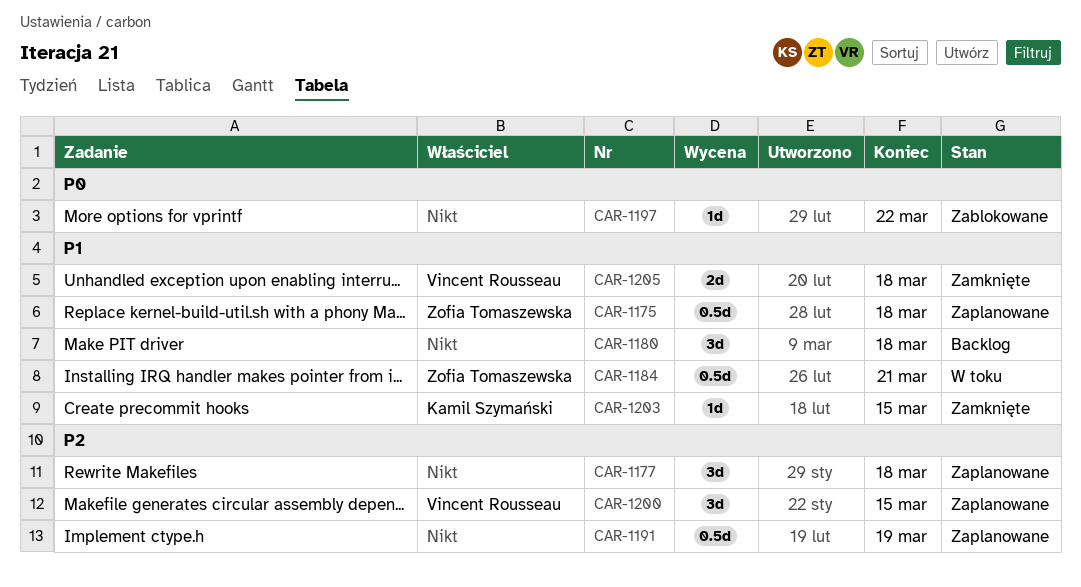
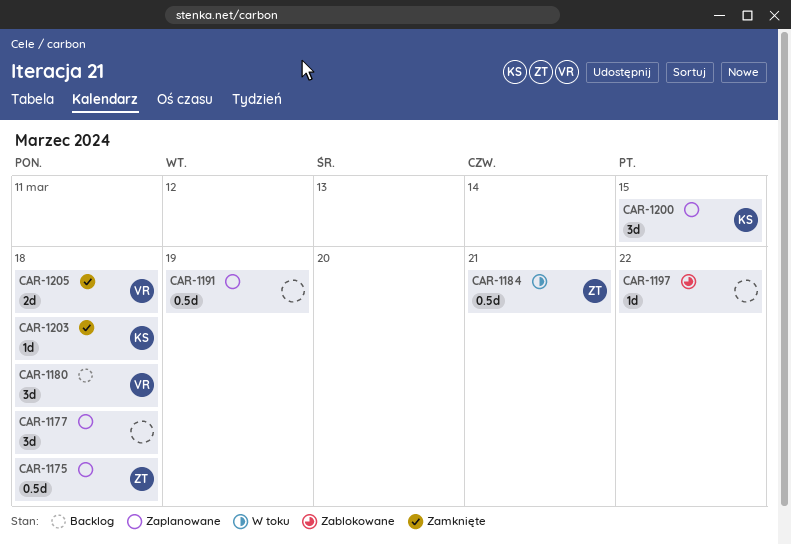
CAR-1180, owner: none -> Vincent Rousseau
CAR-1200, owner: Vincent Rousseau -> Kamil Szymański
CAR-1203, due: Mar 15 -> Mar 18

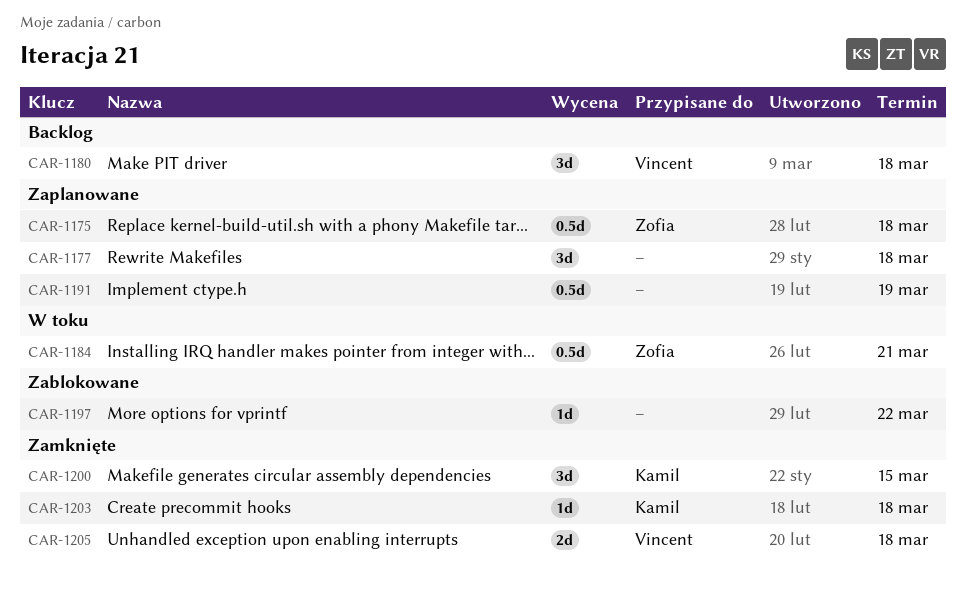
CAR-1200, status: Zaplanowane -> Zamknięte

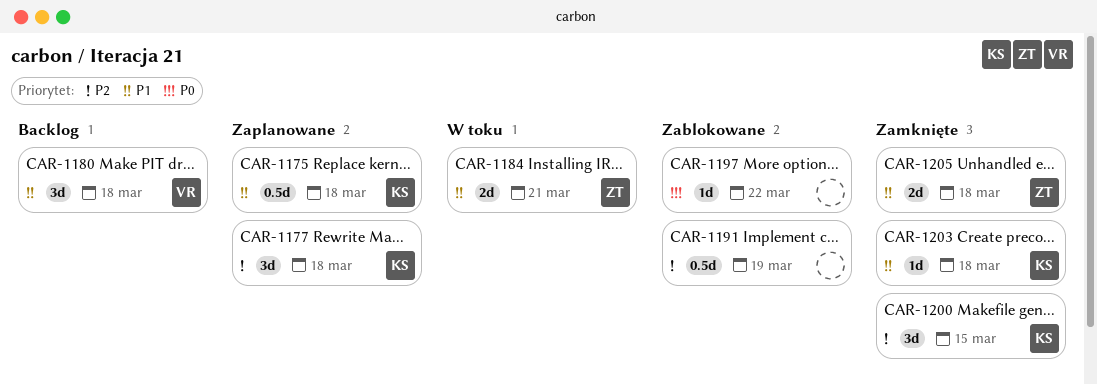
CAR-1175, owner: Zofia -> Kamil
CAR-1177, owner: none -> Kamil
CAR-1184, estimate: 0.5d -> 2d
CAR-1191, status: Zaplanowane -> Zablokowane
CAR-1205, owner: Vincent -> Zofia

